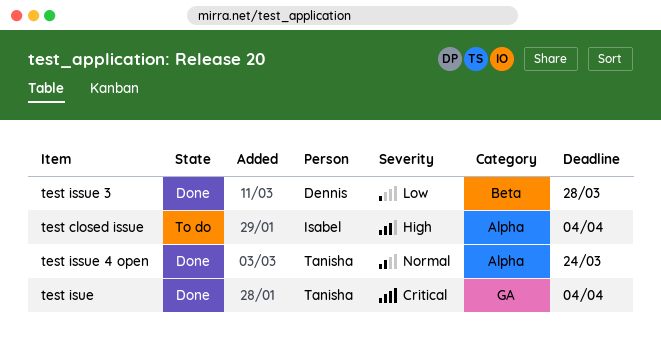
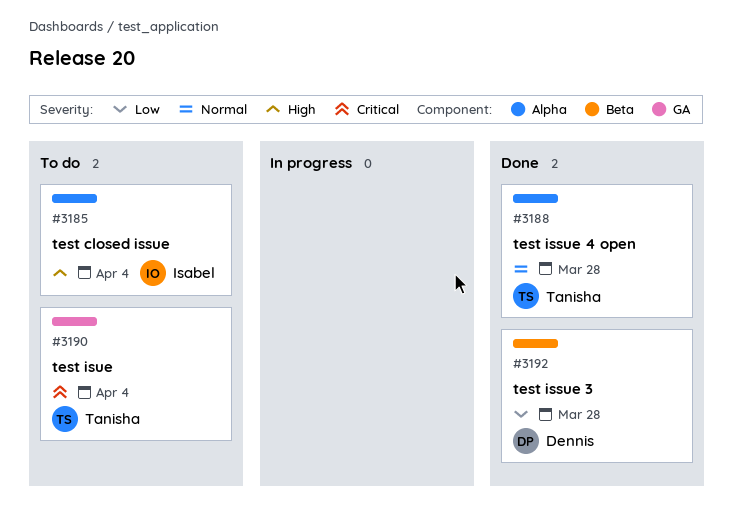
test issue 4 open, due: Mar 24 -> Mar 28
test isue, status: Done -> To do

